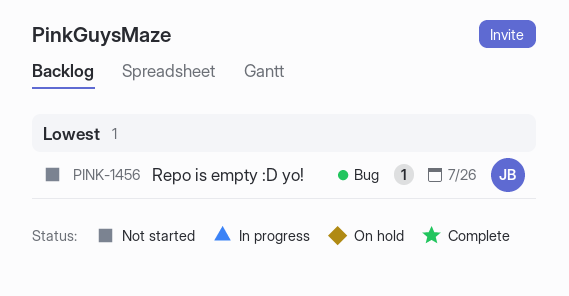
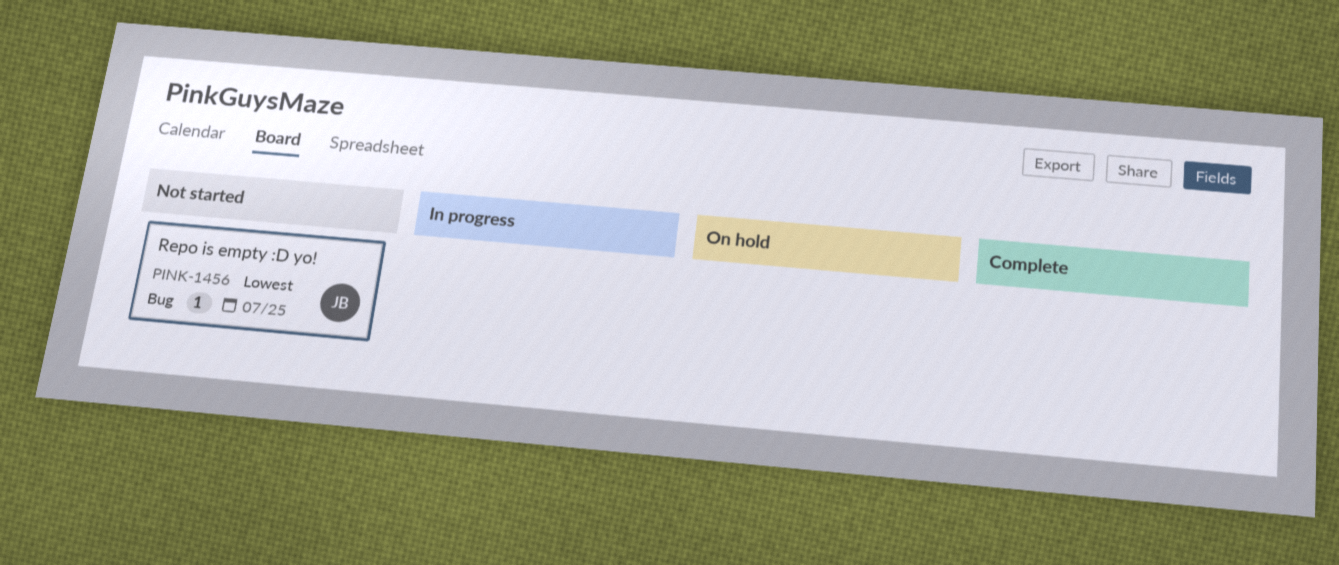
PINK-1456, due: Jul 26 -> Jul 25

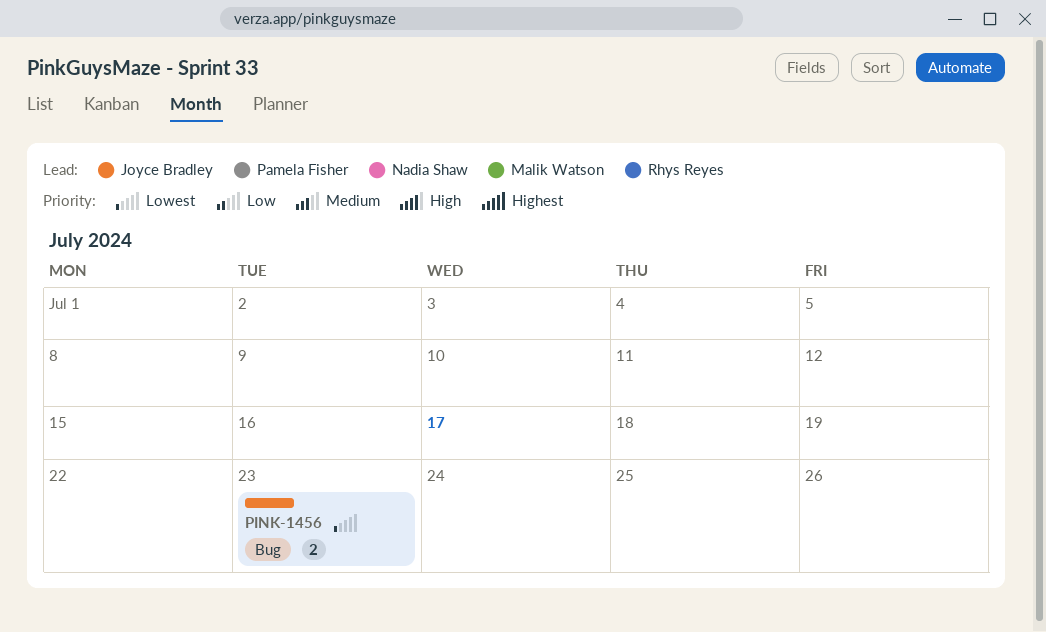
PINK-1456, estimate: 1 -> 2
PINK-1456, due: Jul 25 -> Jul 23

